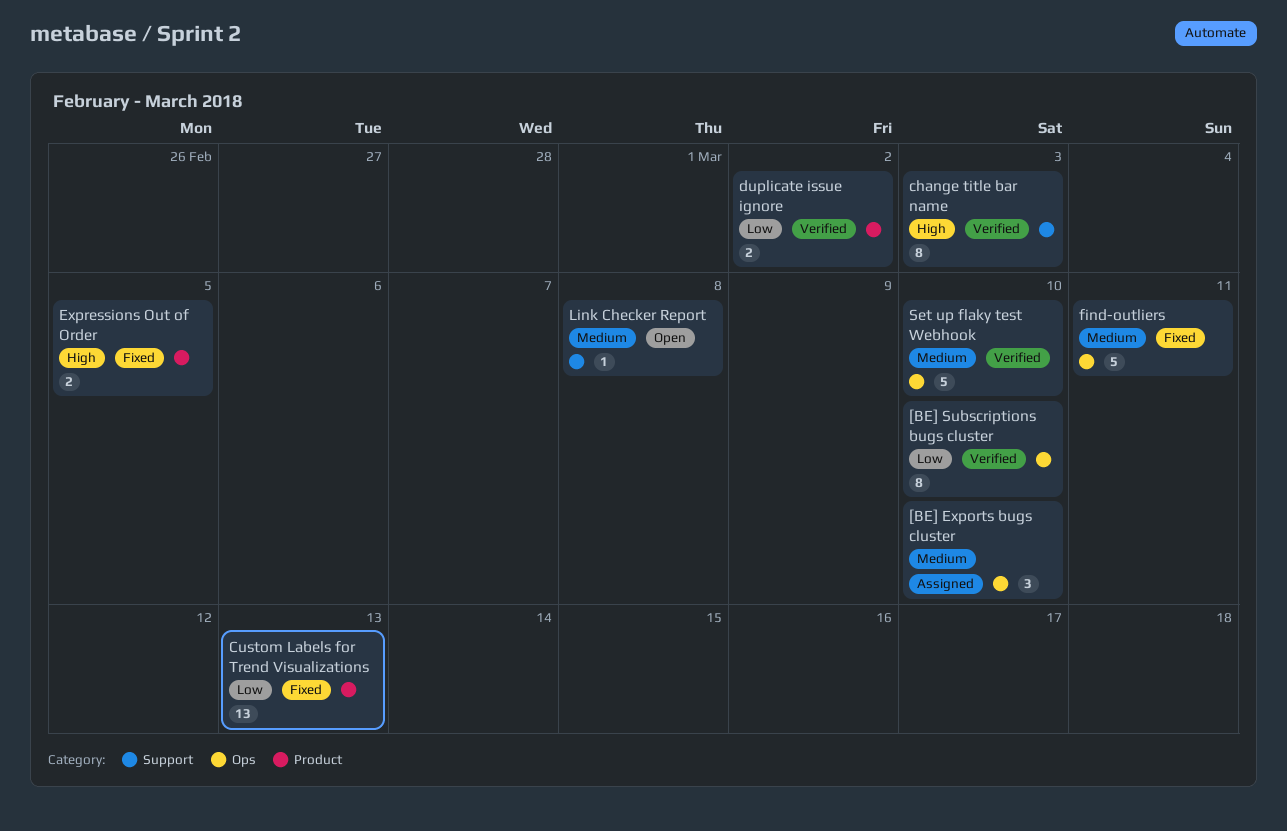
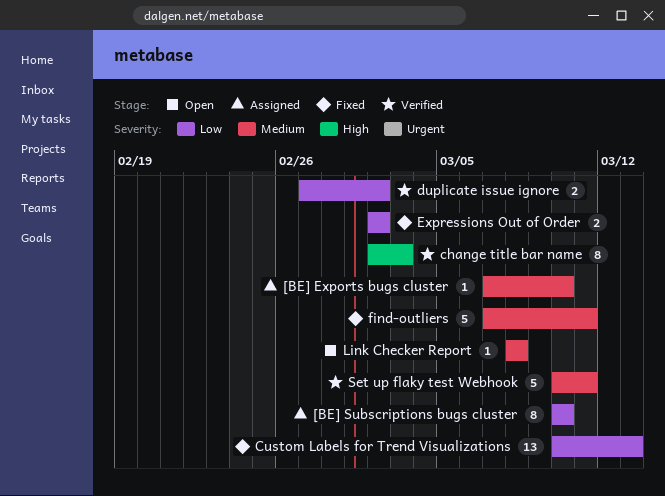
[BE] Exports bugs cluster, estimate: 3 -> 1
[BE] Subscriptions bugs cluster, status: Verified -> Assigned
Expressions Out of Order, priority: High -> Low
Expressions Out of Order, due: Mar 5 -> Mar 2
Set up flaky test Webhook, due: Mar 10 -> Mar 11

